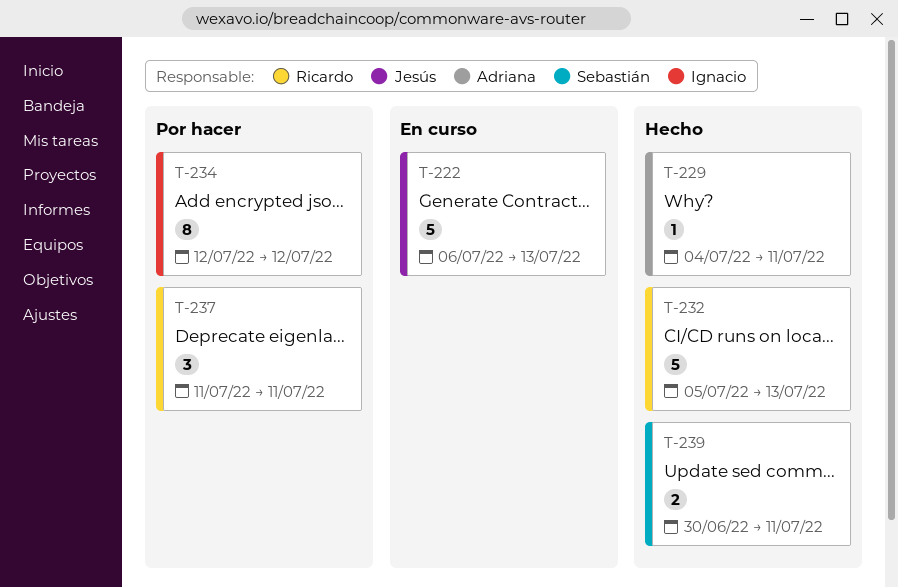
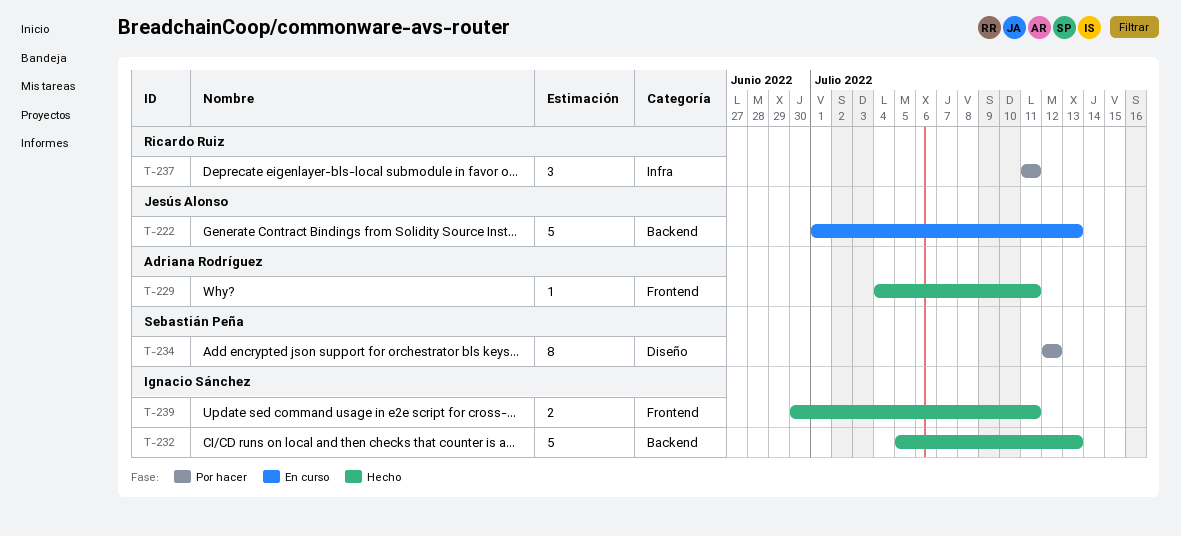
T-222, start: Jul 6 -> Jul 1
T-232, owner: Ricardo Ruiz -> Ignacio Sánchez
T-234, owner: Ignacio Sánchez -> Sebastián Peña
T-239, owner: Sebastián Peña -> Ignacio Sánchez

